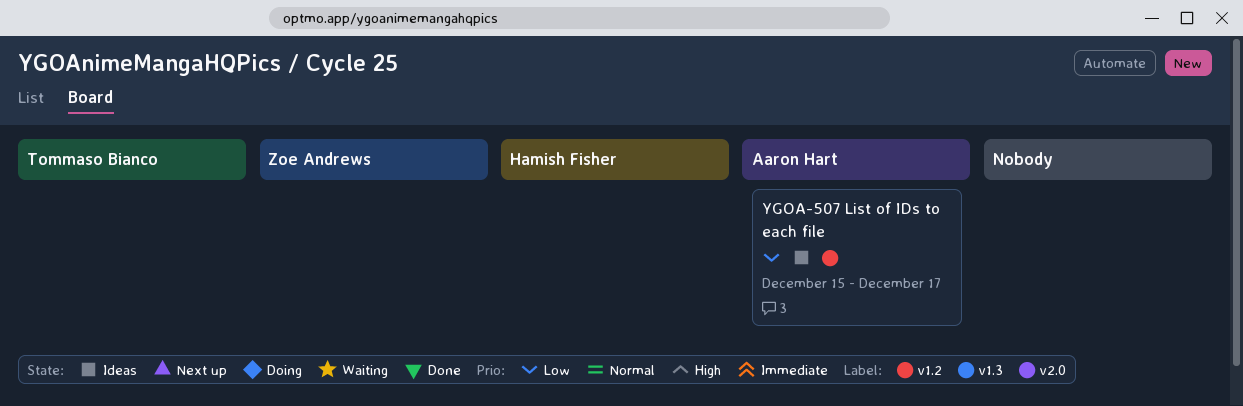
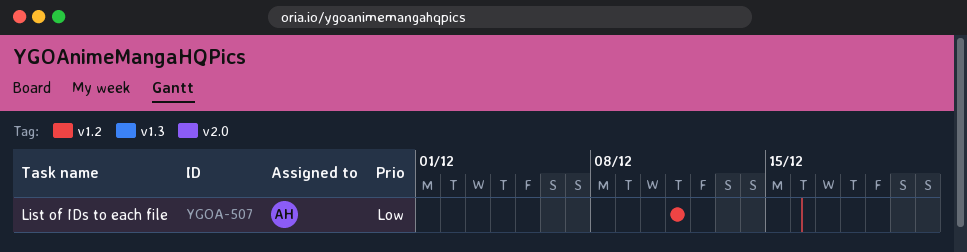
YGOA-507, start: Dec 15 -> Dec 11
YGOA-507, due: Dec 17 -> Dec 11

